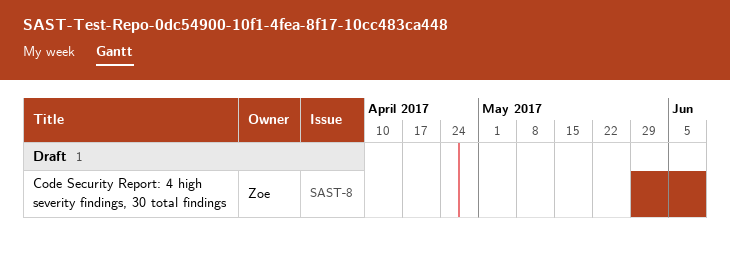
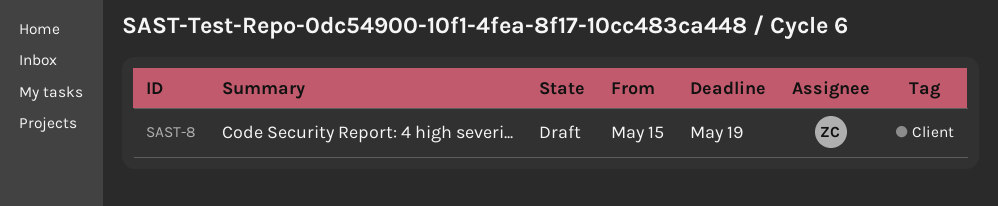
SAST-8, start: May 29 -> May 15
SAST-8, due: Jun 9 -> May 19

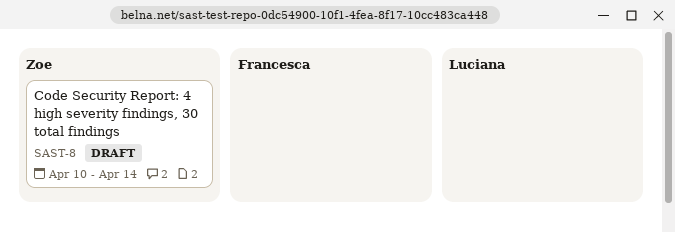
SAST-8, start: May 15 -> Apr 10
SAST-8, due: May 19 -> Apr 14

